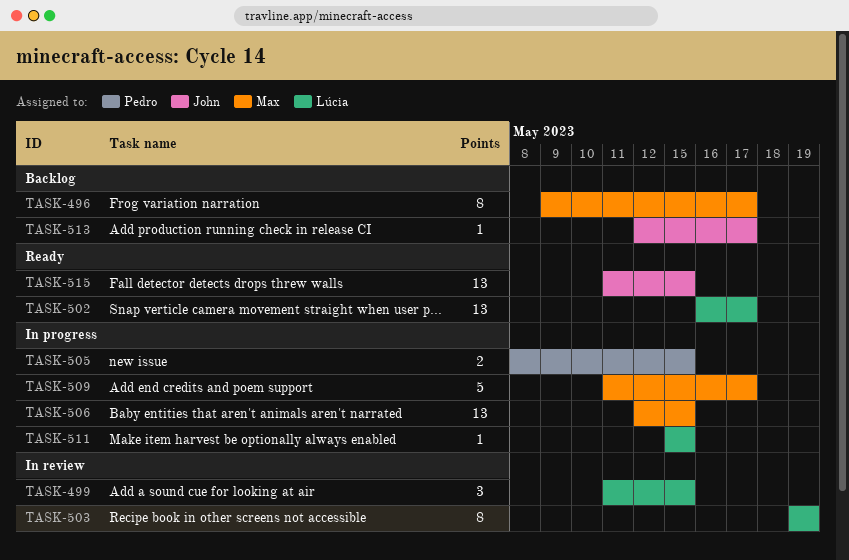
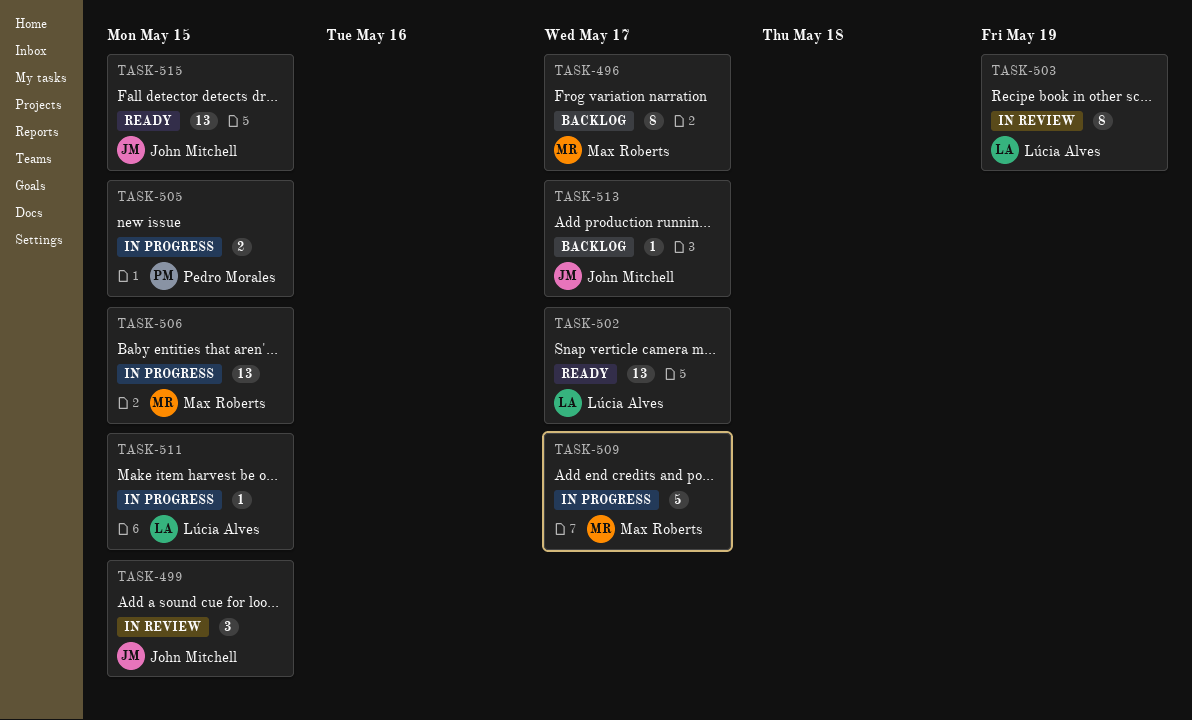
TASK-499, owner: Lúcia Alves -> John Mitchell

